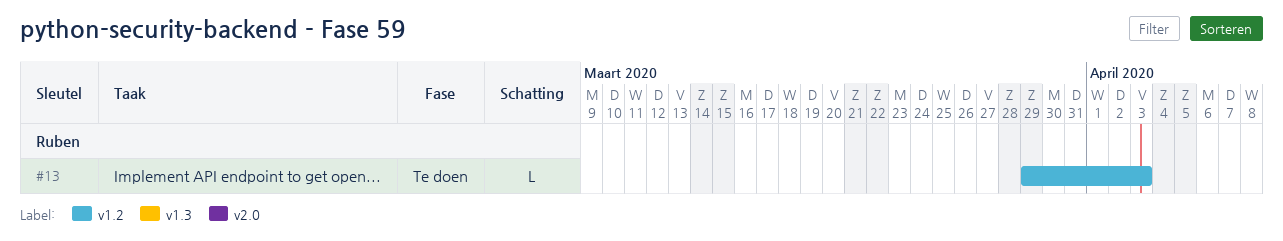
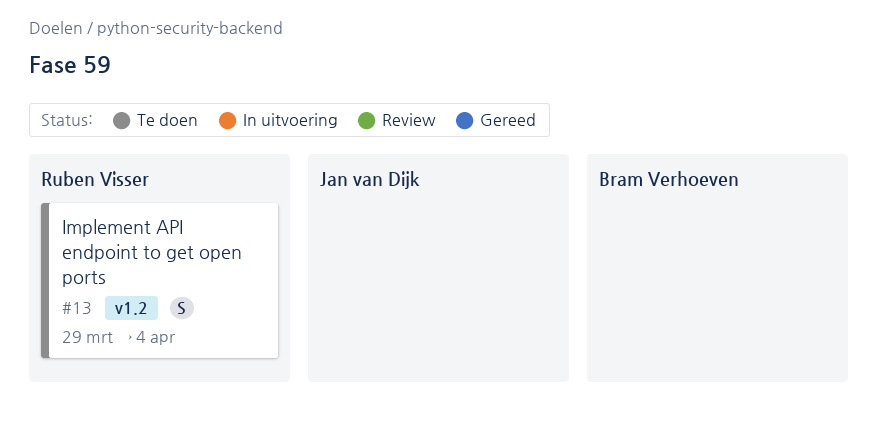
#13, estimate: L -> S
#13, due: Apr 3 -> Apr 4

